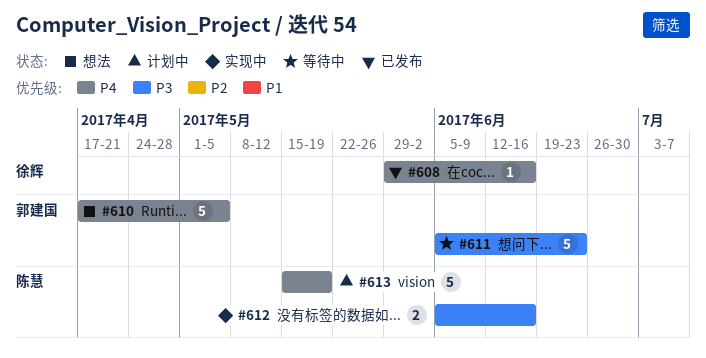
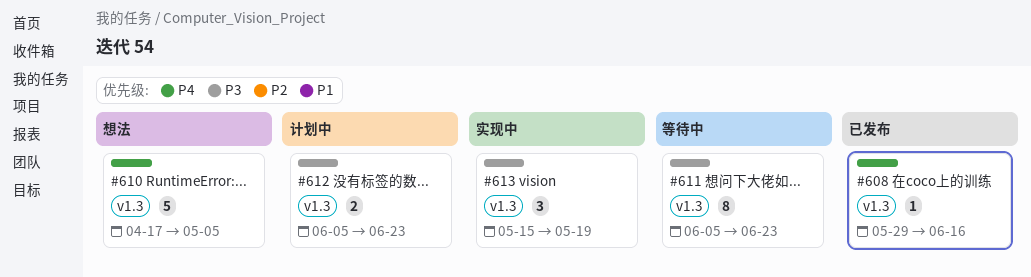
#611, estimate: 5 -> 8
#612, status: 实现中 -> 计划中
#612, due: Jun 16 -> Jun 23
#613, status: 计划中 -> 实现中
#613, priority: P4 -> P3
#613, estimate: 5 -> 3

